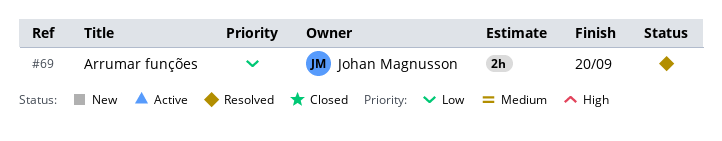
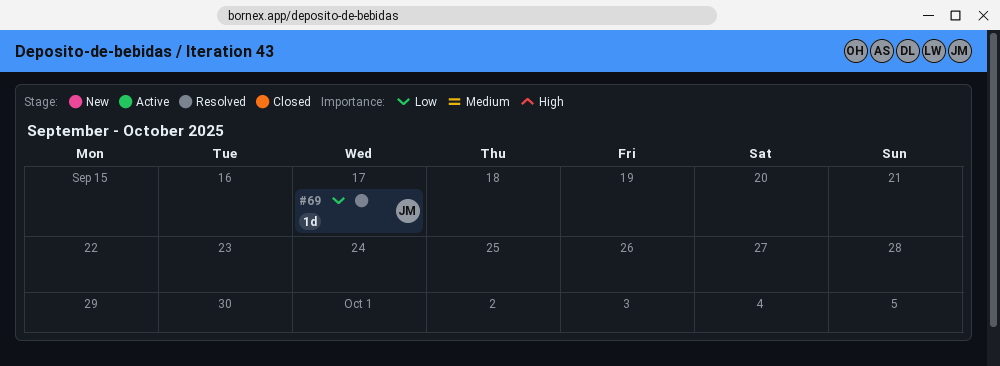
#69, estimate: 2h -> 1d
#69, due: Sep 20 -> Sep 17

